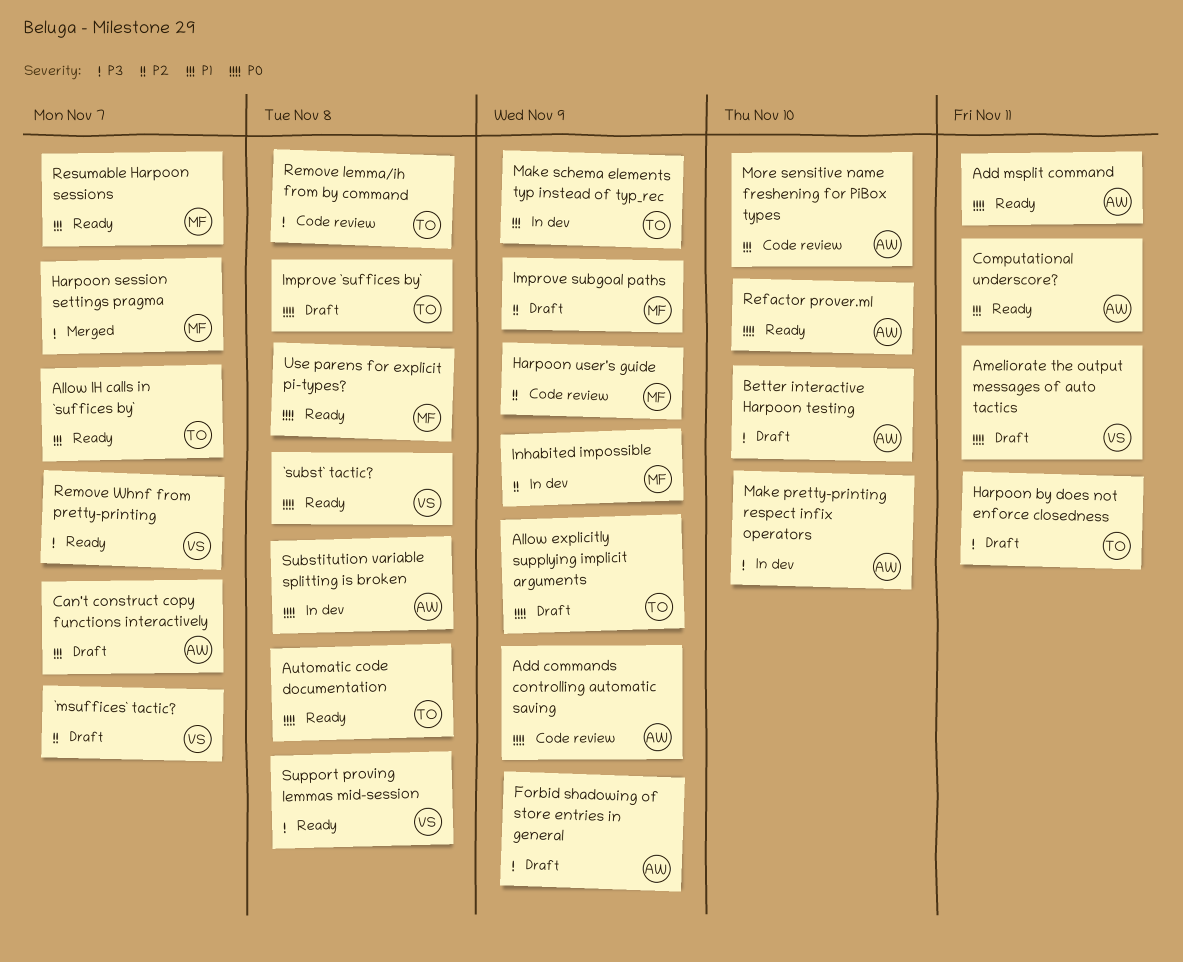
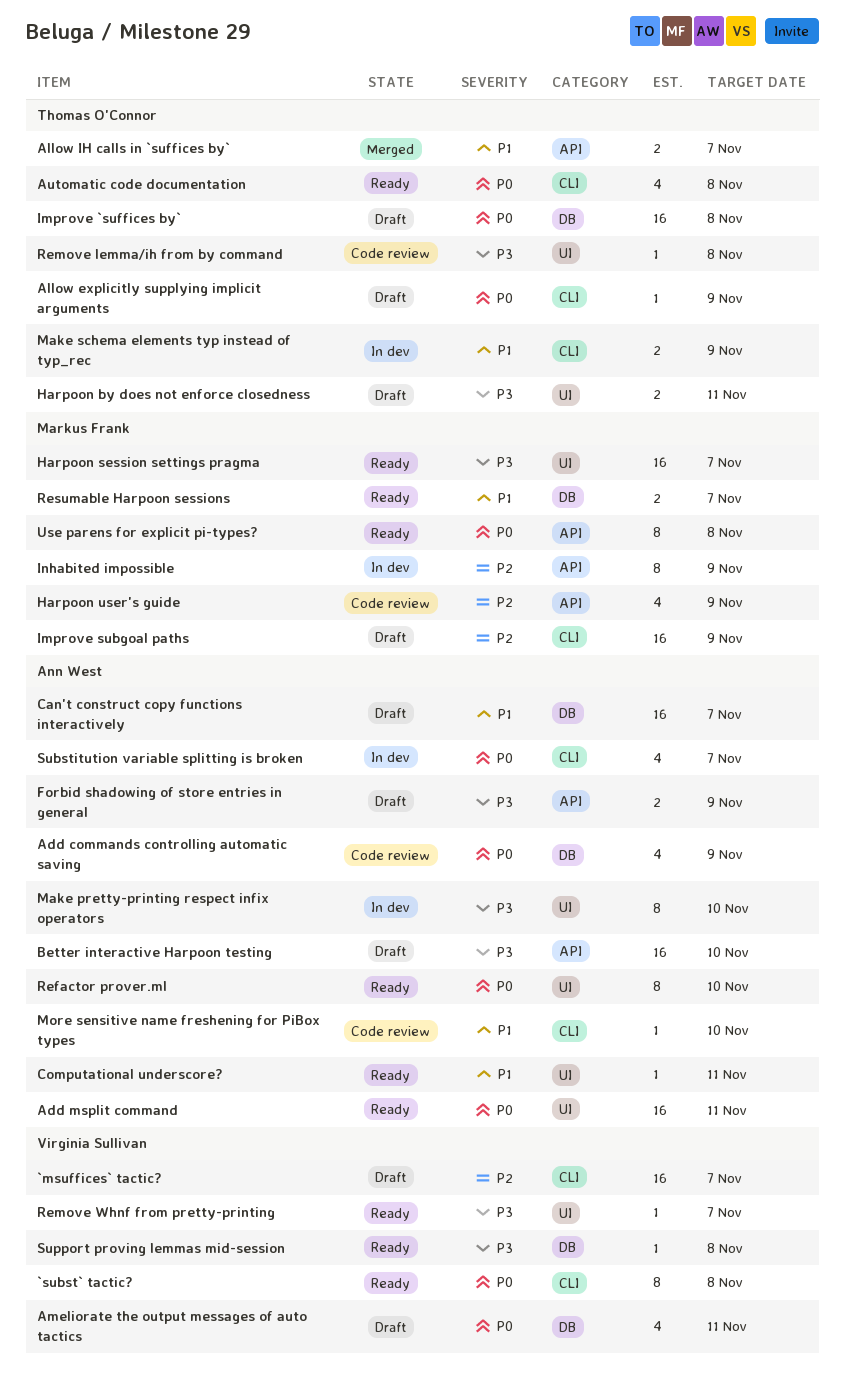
Allow IH calls in `suffices by`, status: Ready -> Merged
Harpoon session settings pragma, status: Merged -> Ready
Substitution variable splitting is broken, due: Nov 8 -> Nov 7

